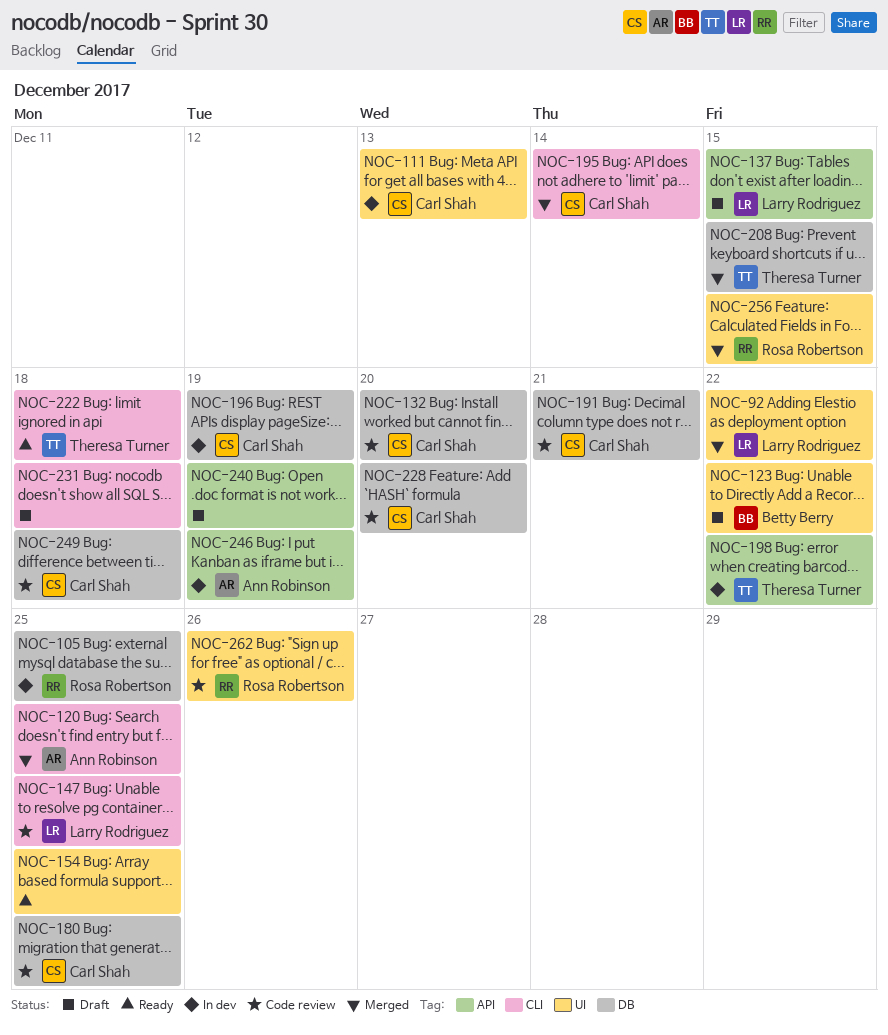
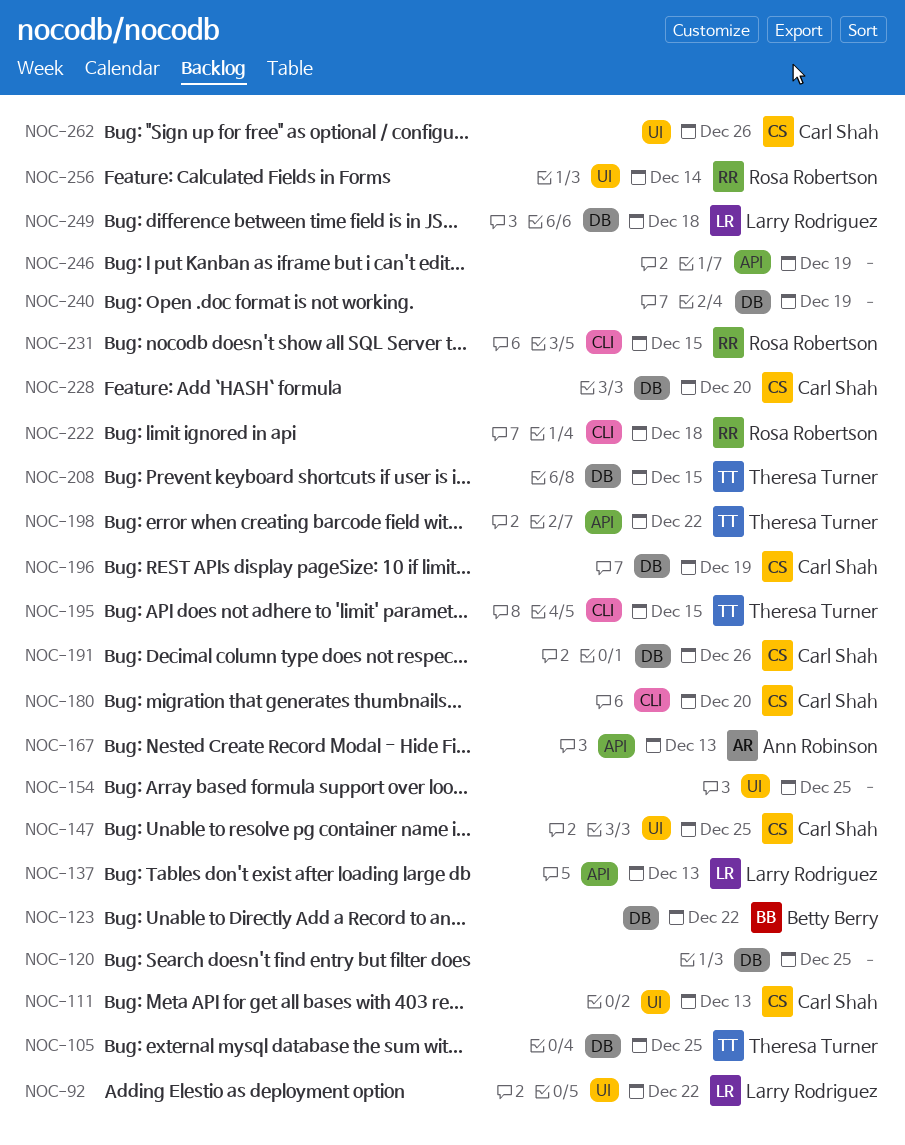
NOC-105, owner: Rosa Robertson -> Theresa Turner
NOC-120, owner: Ann Robinson -> none
NOC-120, label: CLI -> DB
NOC-123, label: UI -> DB
NOC-132: present -> none
NOC-137, due: Dec 15 -> Dec 13
NOC-147, owner: Larry Rodriguez -> Carl Shah
NOC-147, label: CLI -> UI
NOC-167: none -> present
NOC-180, label: DB -> CLI
NOC-180, due: Dec 25 -> Dec 20
NOC-191, due: Dec 21 -> Dec 26
NOC-195, owner: Carl Shah -> Theresa Turner
NOC-195, due: Dec 14 -> Dec 15
NOC-222, owner: Theresa Turner -> Rosa Robertson
NOC-231, owner: none -> Rosa Robertson
NOC-231, due: Dec 18 -> Dec 15
NOC-240, label: API -> DB
NOC-246, owner: Ann Robinson -> none
NOC-249, owner: Carl Shah -> Larry Rodriguez
NOC-256, due: Dec 15 -> Dec 14
NOC-262, owner: Rosa Robertson -> Carl Shah

